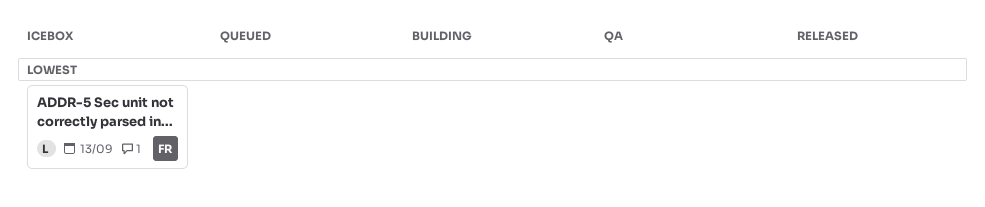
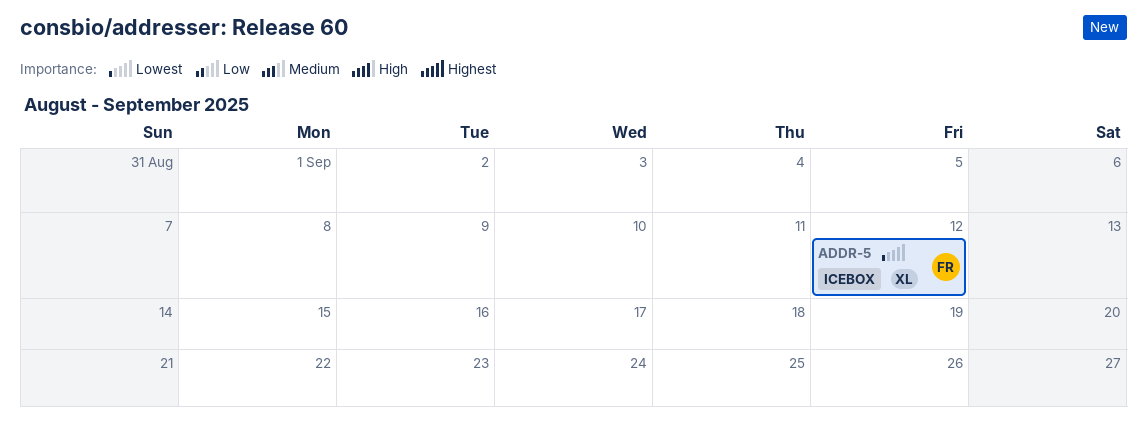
ADDR-5, estimate: L -> XL
ADDR-5, due: Sep 13 -> Sep 12

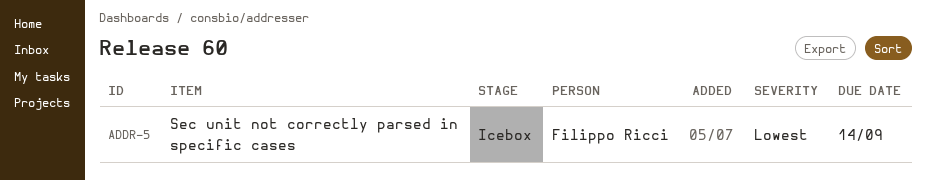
ADDR-5, due: Sep 12 -> Sep 14

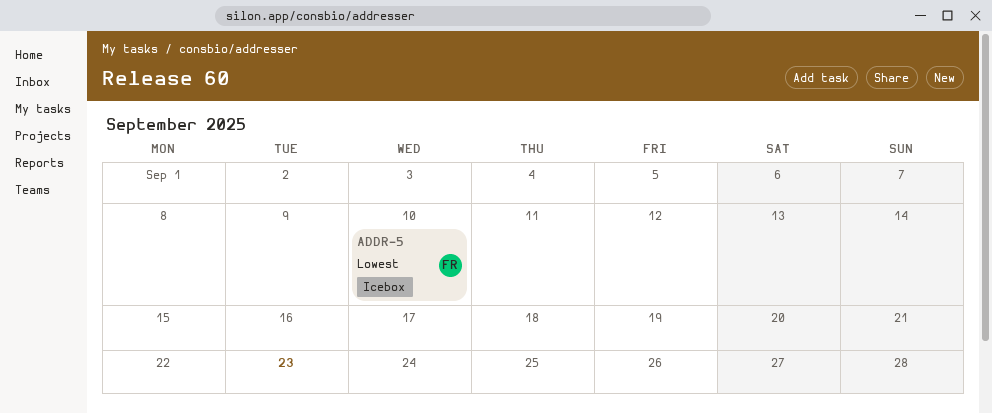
ADDR-5, due: Sep 14 -> Sep 10

